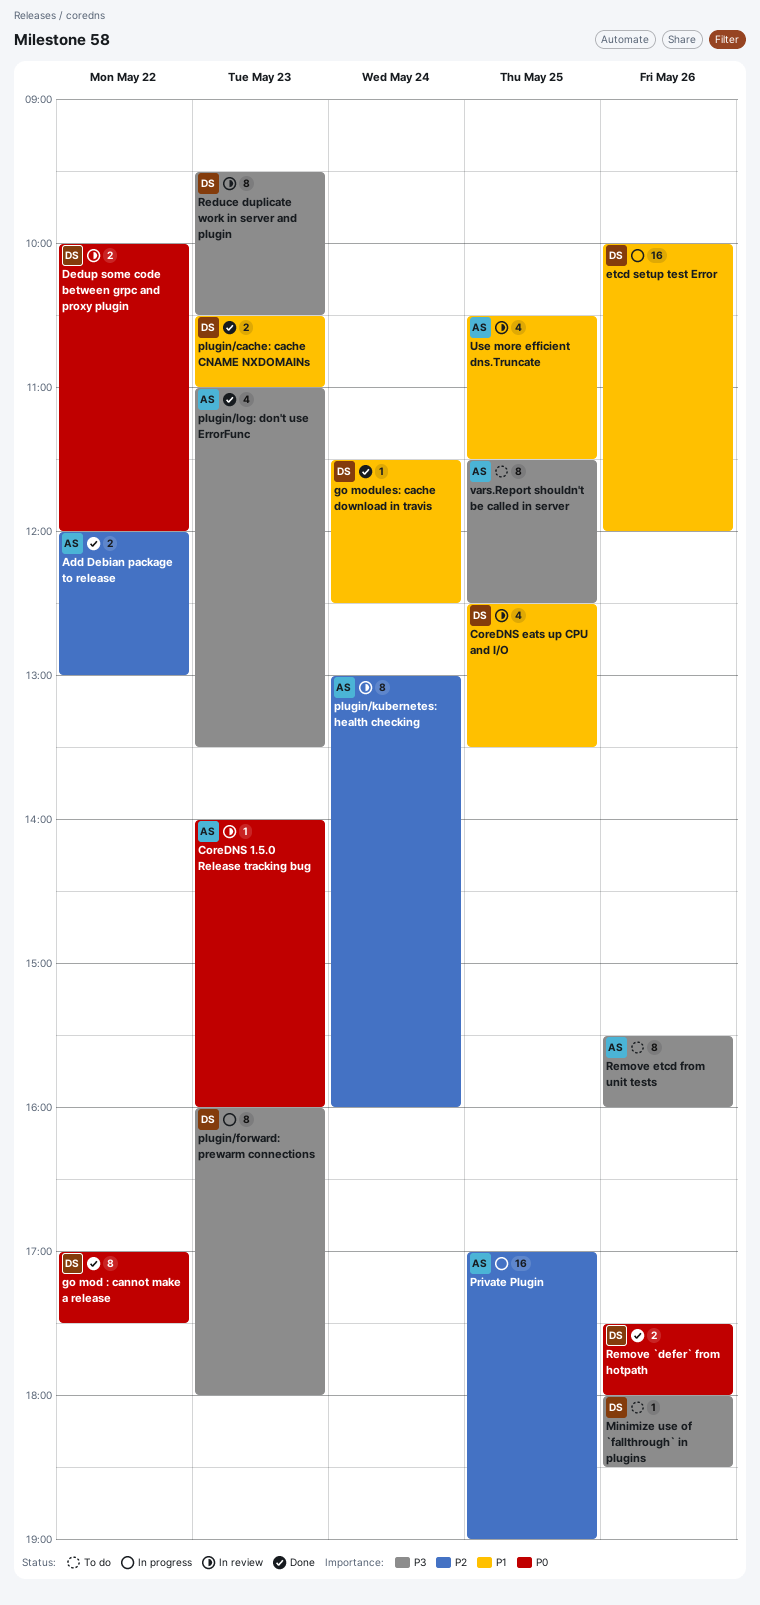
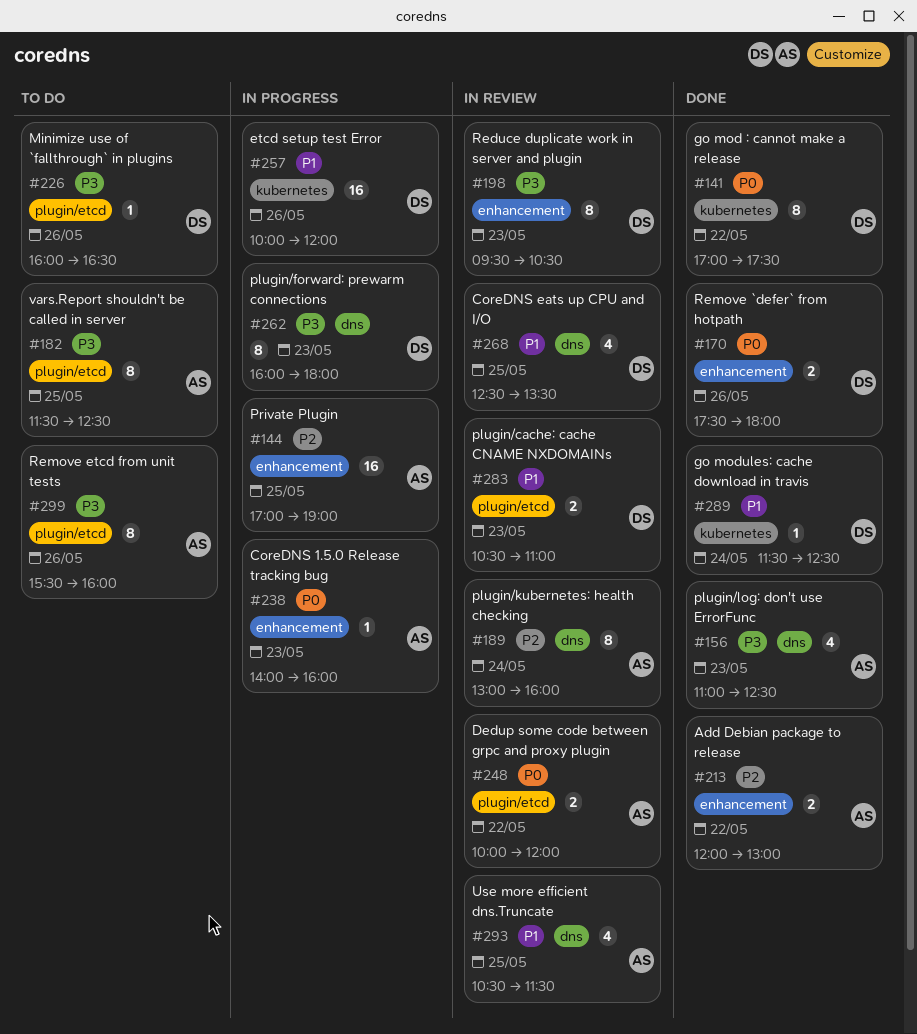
CoreDNS 1.5.0 Release tracking bug, status: In review -> In progress
Dedup some code between grpc and proxy plugin, owner: DS -> AS
Minimize use of `fallthrough` in plugins, begins: 18:00 -> 16:00
Minimize use of `fallthrough` in plugins, ends: 18:30 -> 16:30
plugin/cache: cache CNAME NXDOMAINs, status: Done -> In review
plugin/log: don't use ErrorFunc, ends: 13:30 -> 12:30

